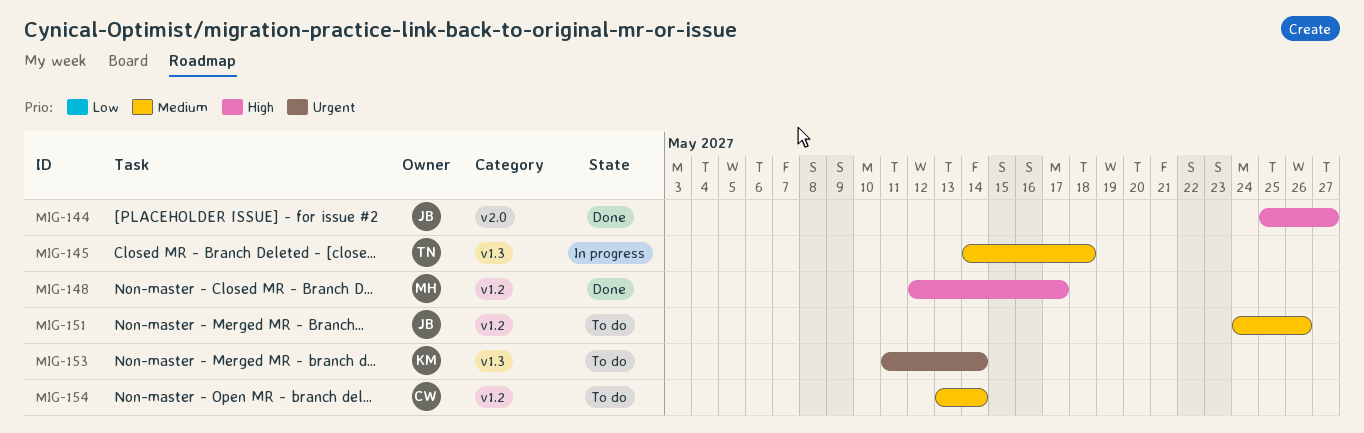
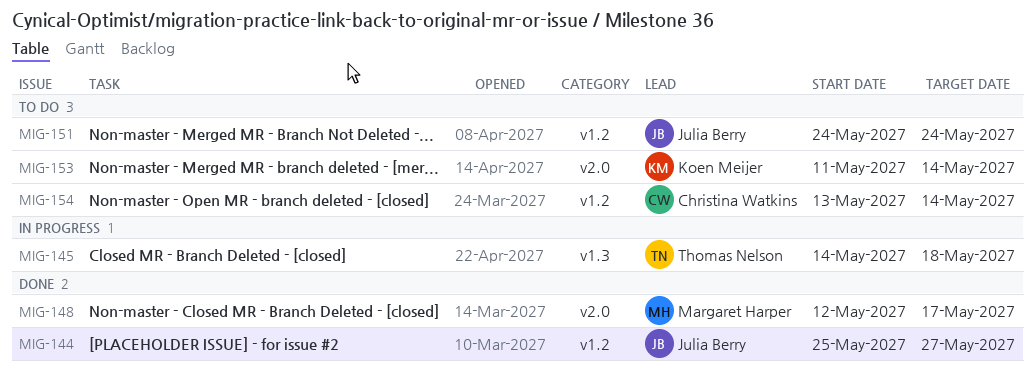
MIG-144, label: v2.0 -> v1.2
MIG-148, label: v1.2 -> v2.0
MIG-151, due: May 26 -> May 24
MIG-153, label: v1.3 -> v2.0

